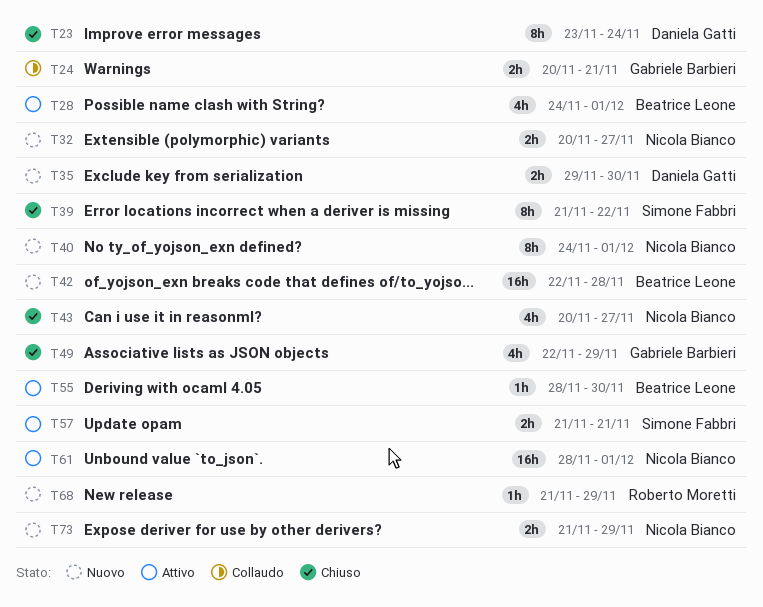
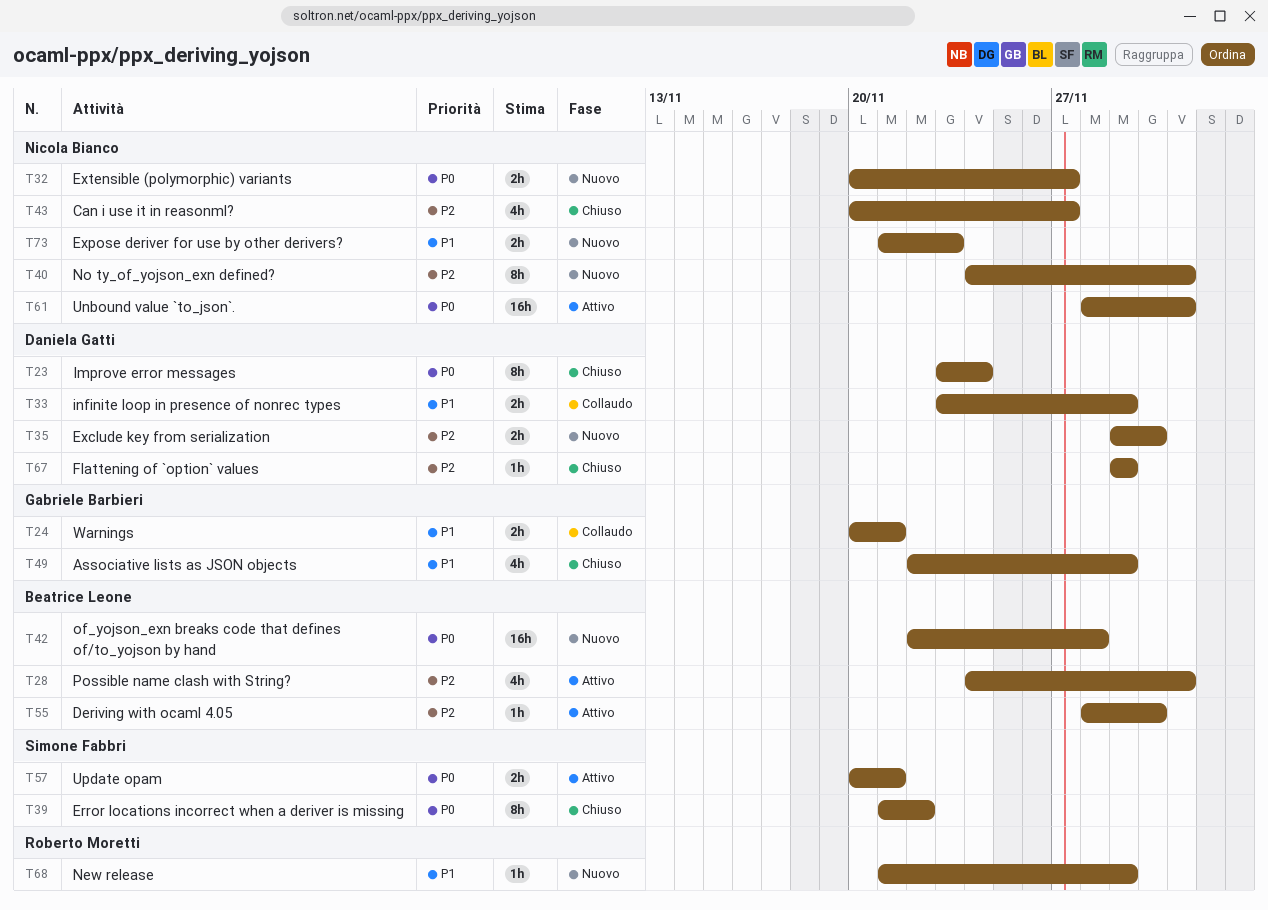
T33: none -> present
T57, start: Nov 21 -> Nov 20
T67: none -> present
T73, due: Nov 29 -> Nov 23

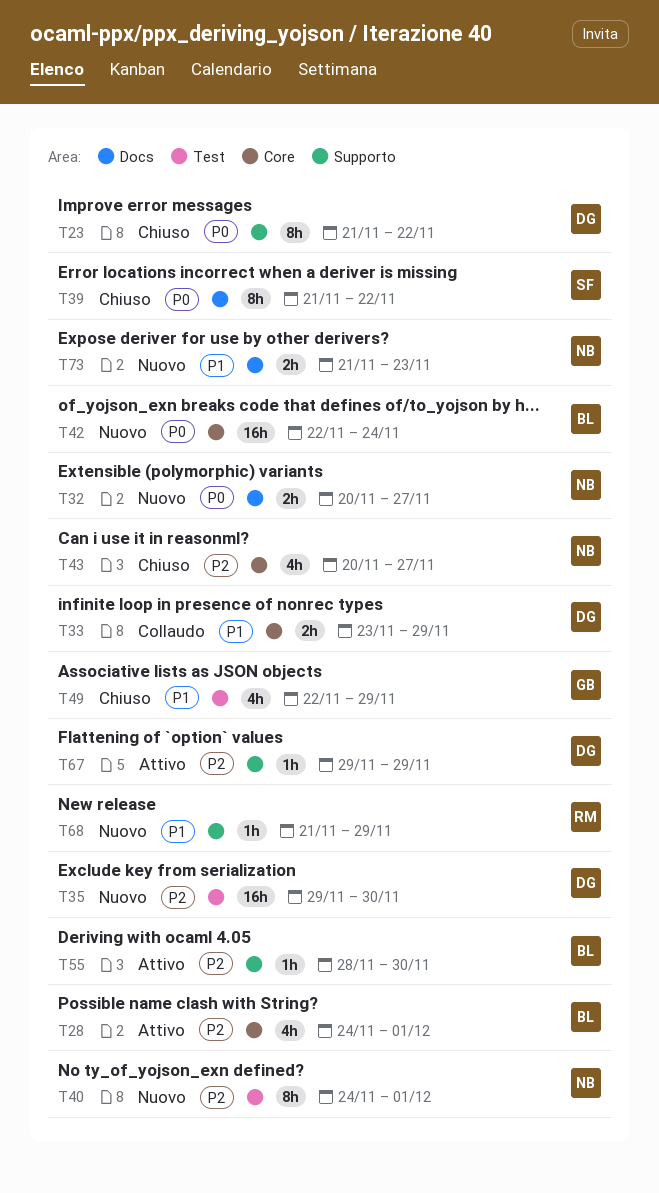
T23, start: Nov 23 -> Nov 21
T23, due: Nov 24 -> Nov 22
T24: present -> none
T35, estimate: 2h -> 16h
T42, due: Nov 28 -> Nov 24
T57: present -> none
T61: present -> none
T67, status: Chiuso -> Attivo

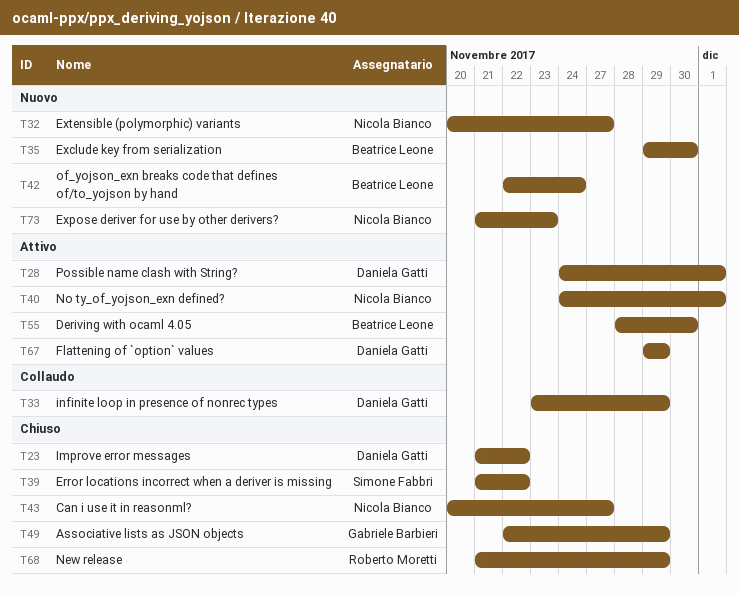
T28, owner: Beatrice Leone -> Daniela Gatti
T35, owner: Daniela Gatti -> Beatrice Leone
T40, status: Nuovo -> Attivo
T68, status: Nuovo -> Chiuso

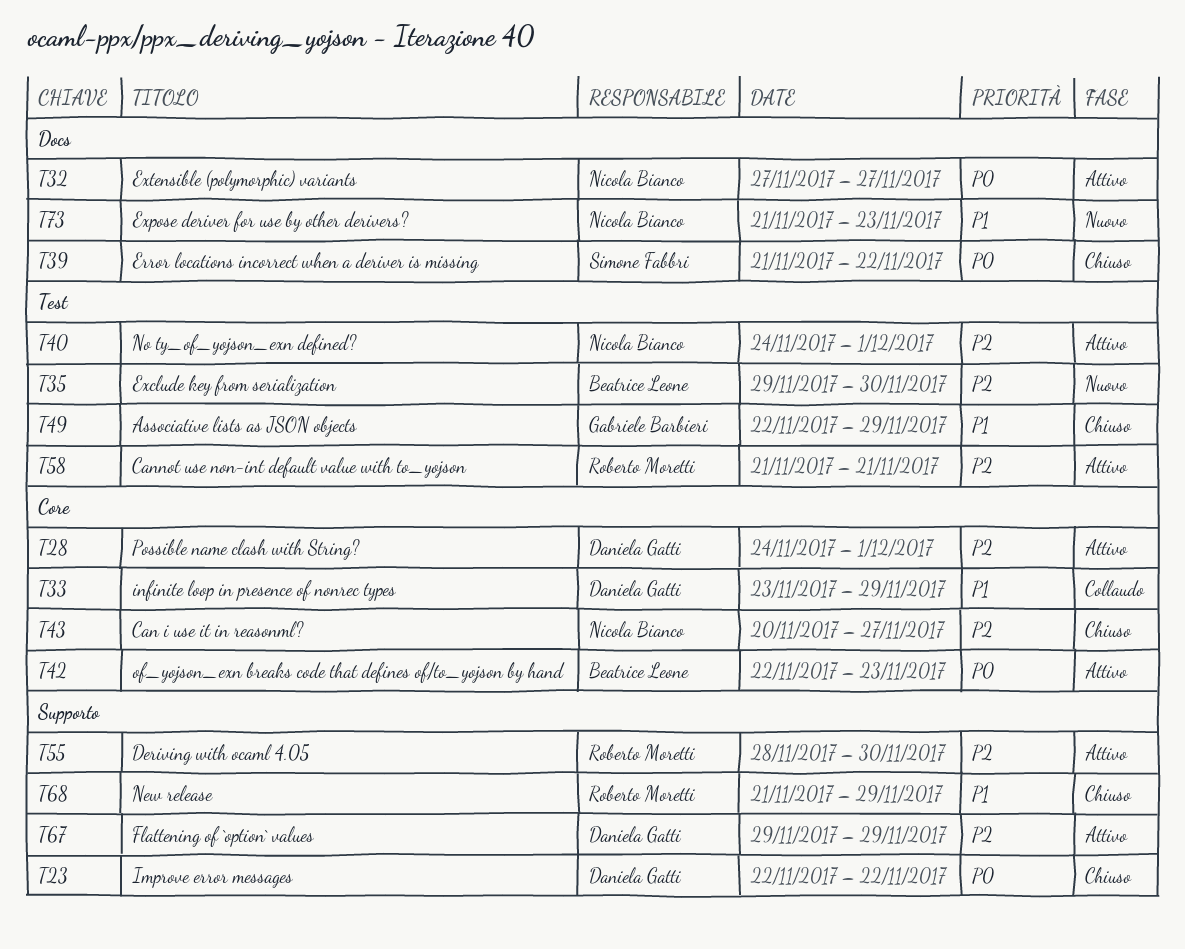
T23, start: Nov 21 -> Nov 22
T32, status: Nuovo -> Attivo
T32, start: Nov 20 -> Nov 27
T42, status: Nuovo -> Attivo
T42, due: Nov 24 -> Nov 23
T55, owner: Beatrice Leone -> Roberto Moretti
T58: none -> present

